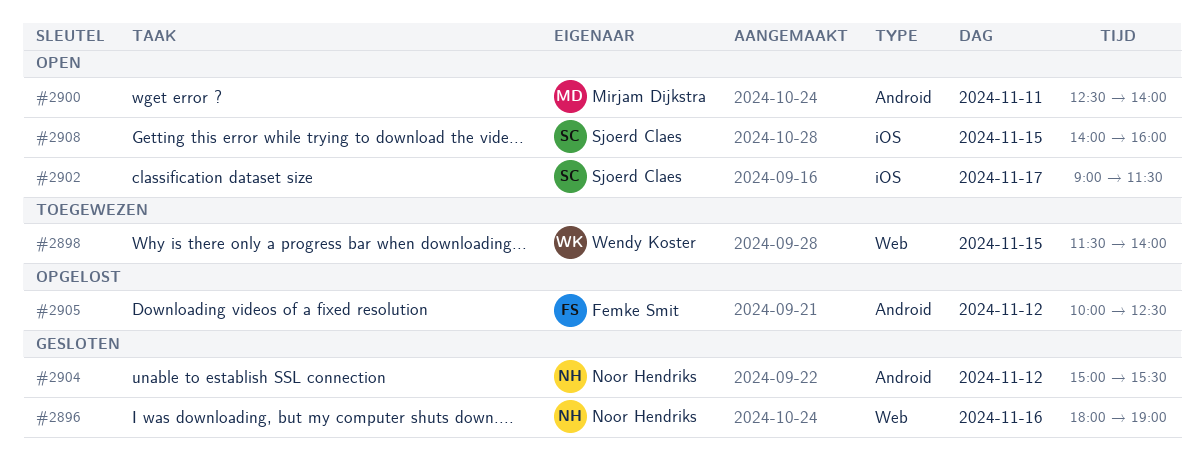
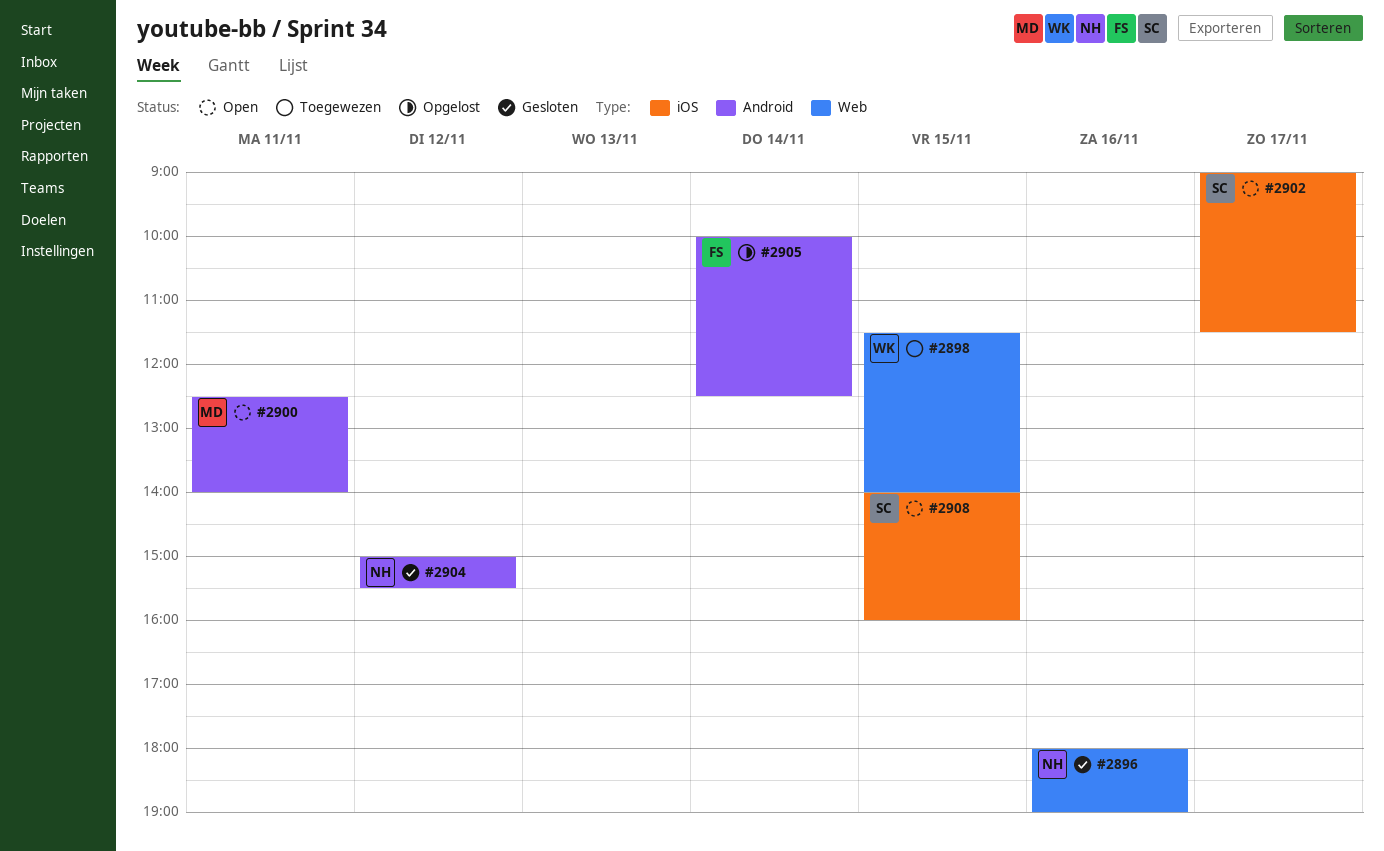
#2905, day: Nov 12 -> Nov 14

